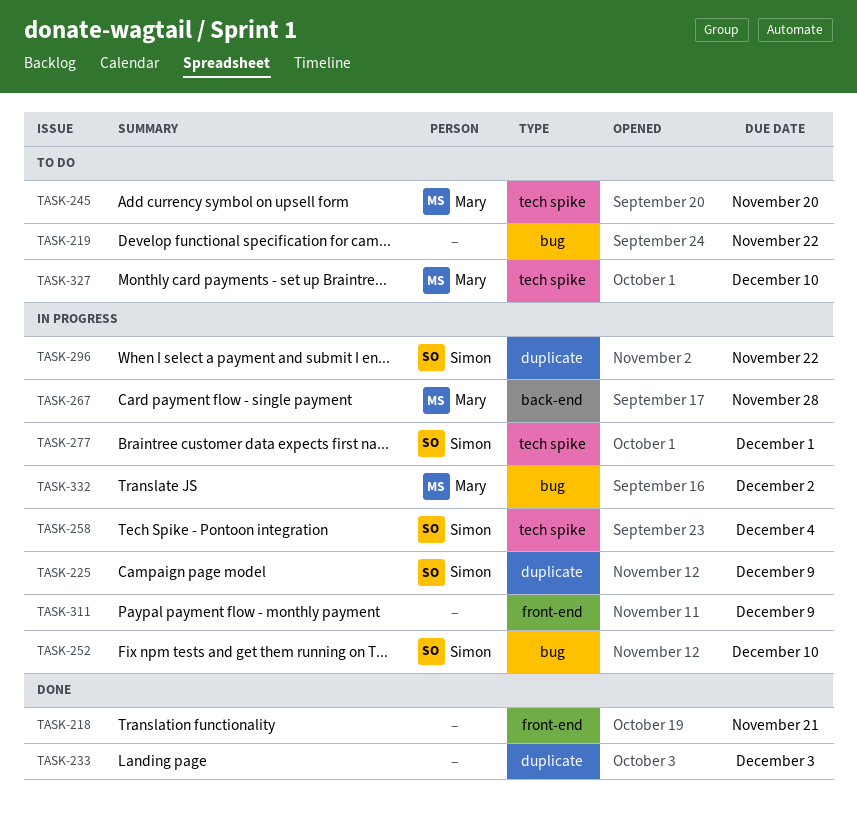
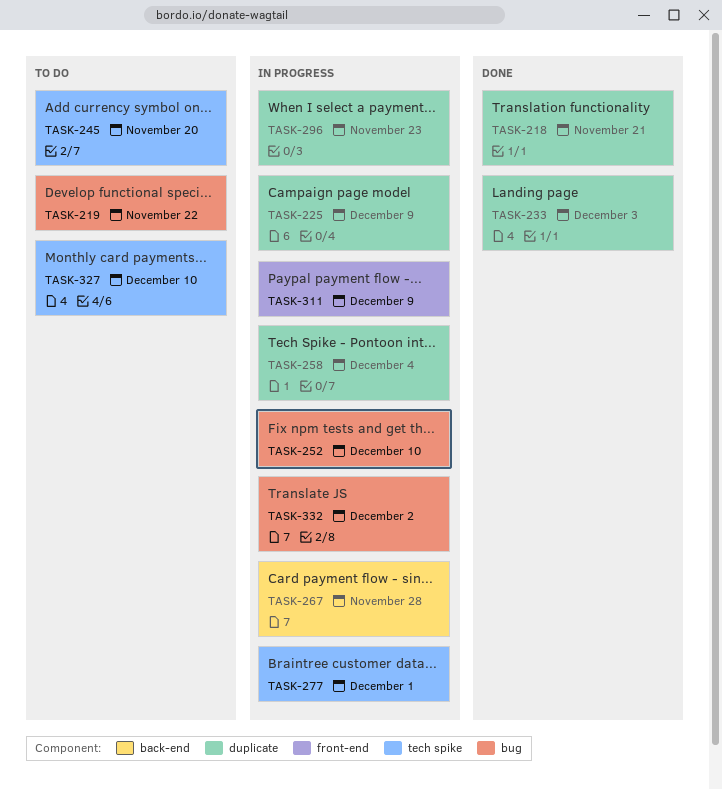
TASK-218, label: front-end -> duplicate
TASK-258, label: tech spike -> duplicate
TASK-296, due: Nov 22 -> Nov 23

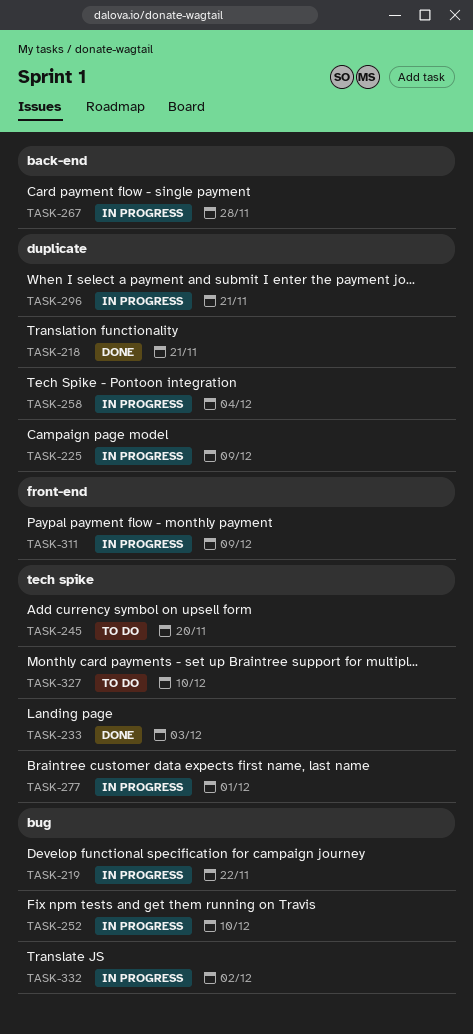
TASK-219, status: To do -> In progress
TASK-233, label: duplicate -> tech spike
TASK-296, due: Nov 23 -> Nov 21

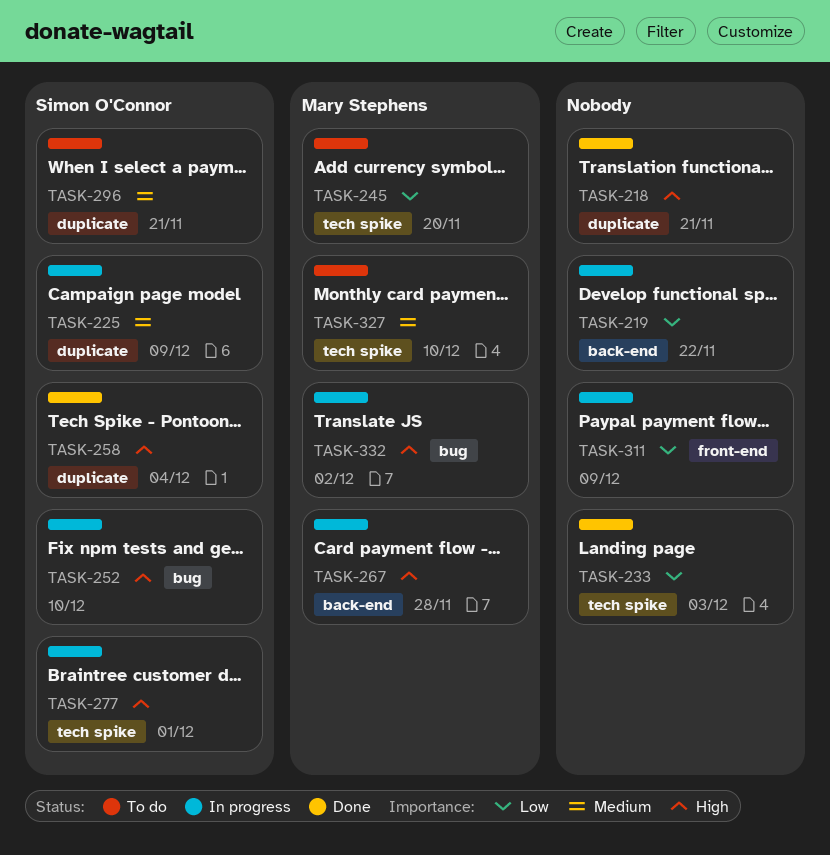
TASK-219, label: bug -> back-end
TASK-258, status: In progress -> Done
TASK-296, status: In progress -> To do

